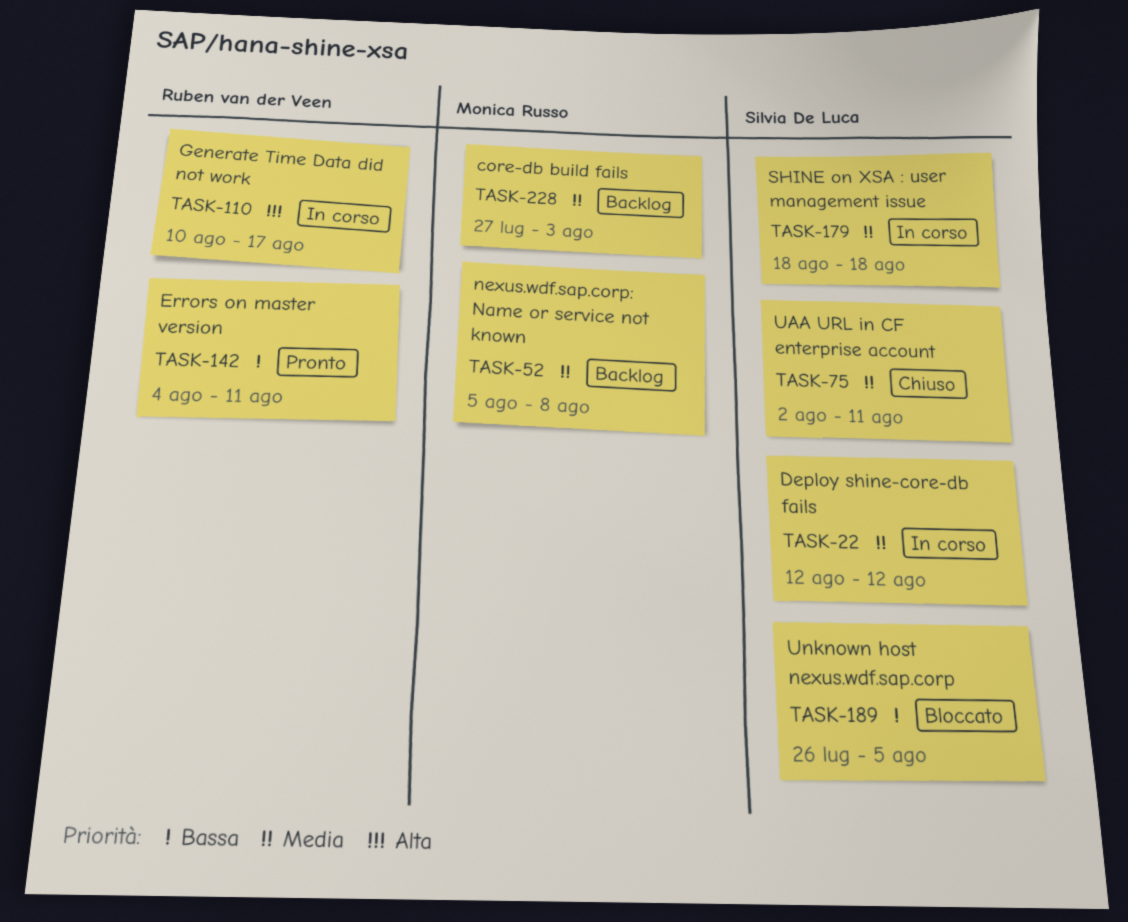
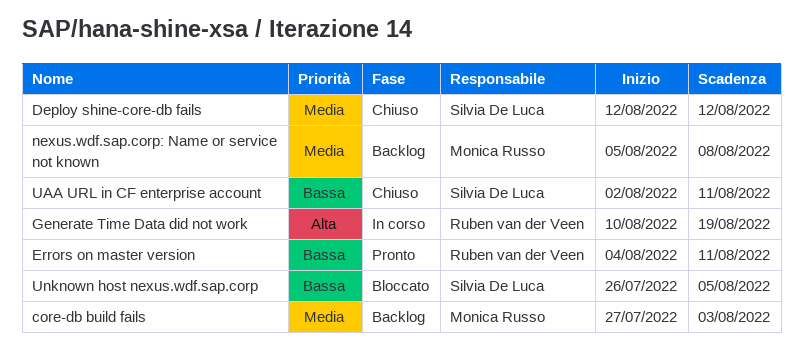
Deploy shine-core-db fails, status: In corso -> Chiuso
Generate Time Data did not work, due: Aug 17 -> Aug 19
SHINE on XSA : user management issue: present -> none
UAA URL in CF enterprise account, priority: Media -> Bassa

